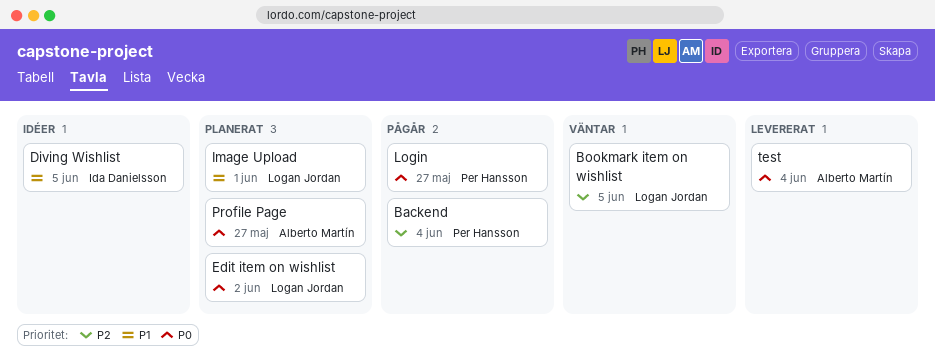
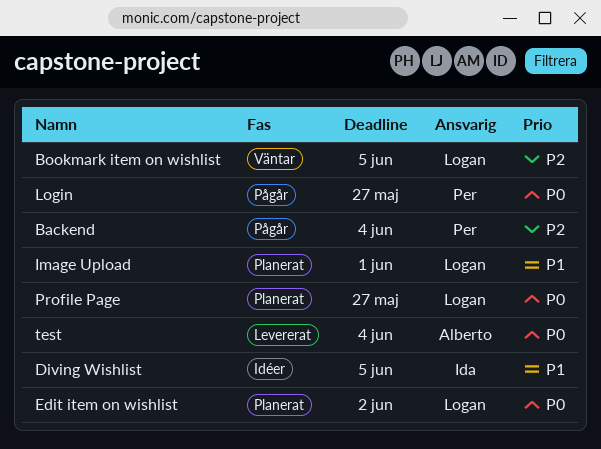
Profile Page, owner: Alberto Martín -> Logan Jordan

